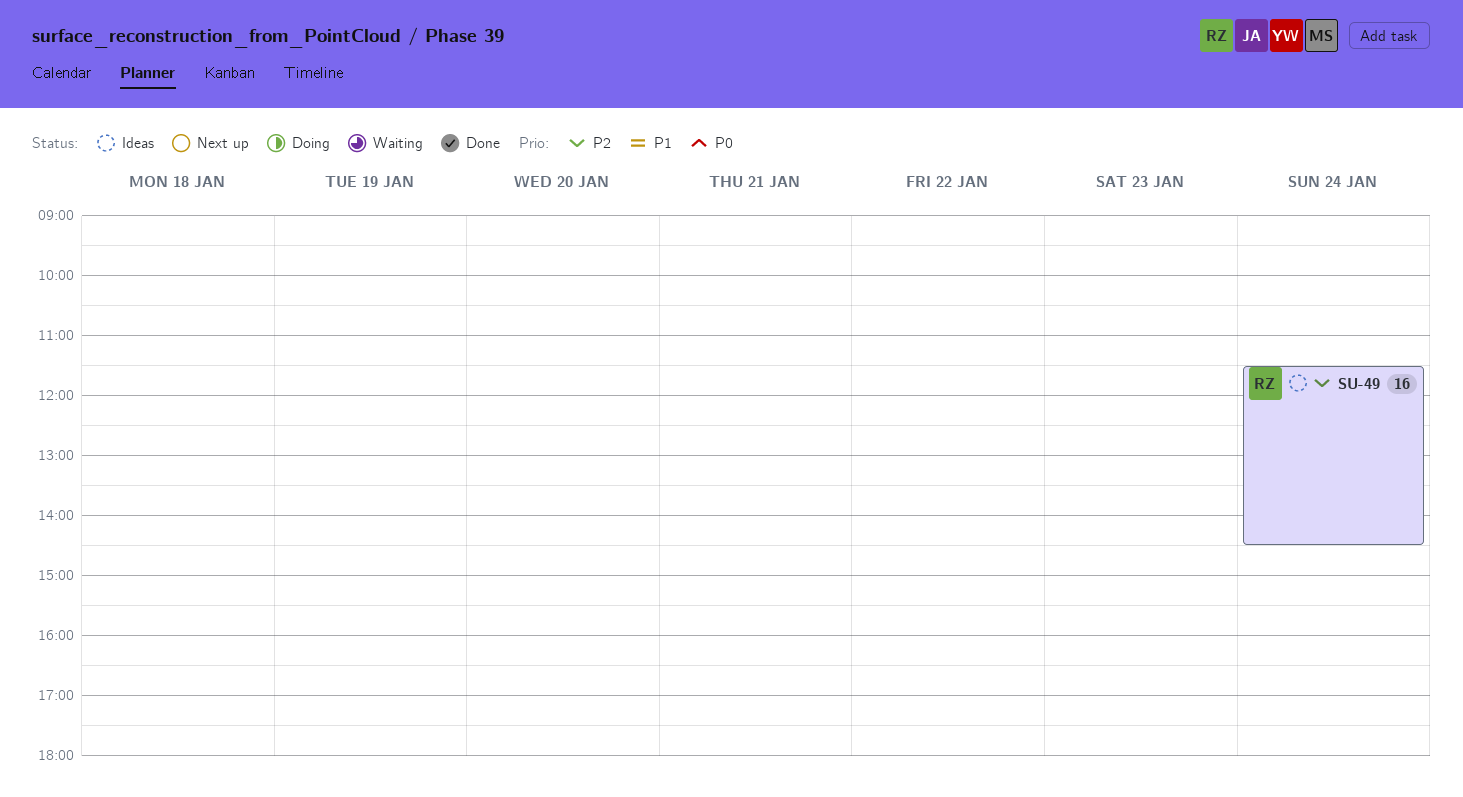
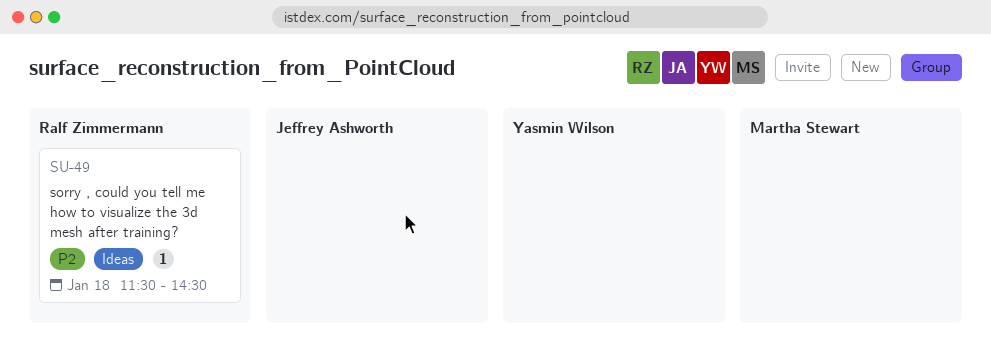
SU-49, estimate: 16 -> 1
SU-49, day: Jan 24 -> Jan 18

